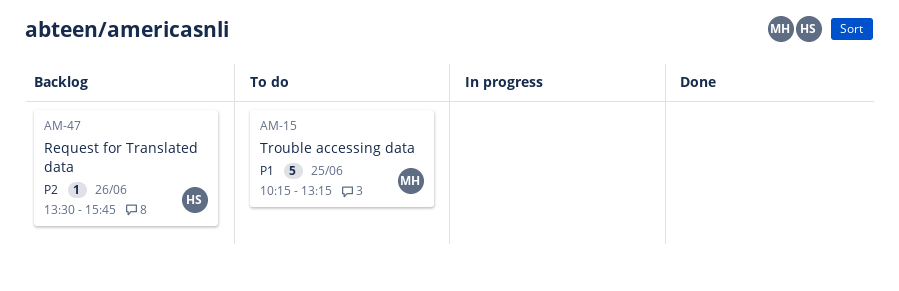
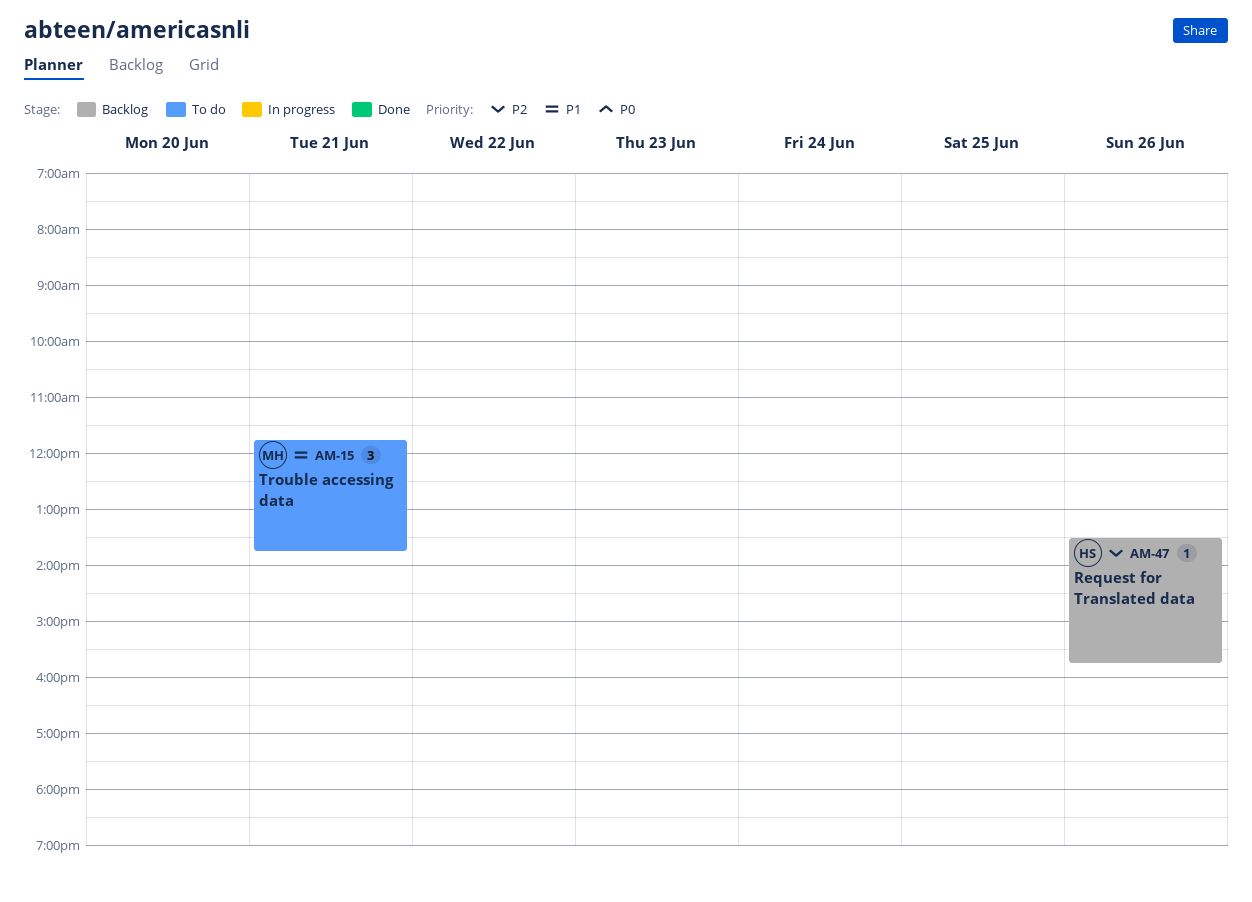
AM-15, estimate: 5 -> 3
AM-15, day: Jun 25 -> Jun 21
AM-15, begins: 10:15 -> 11:45
AM-15, ends: 13:15 -> 13:45

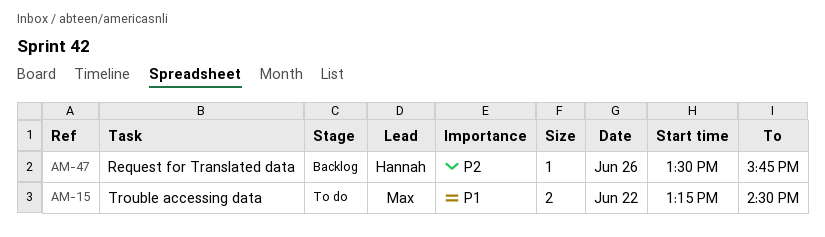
AM-15, estimate: 3 -> 2
AM-15, day: Jun 21 -> Jun 22
AM-15, begins: 11:45 -> 13:15
AM-15, ends: 13:45 -> 14:30

